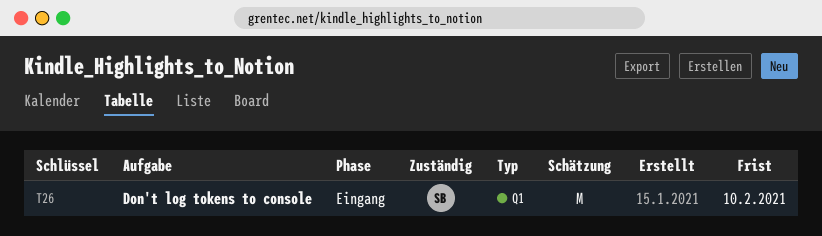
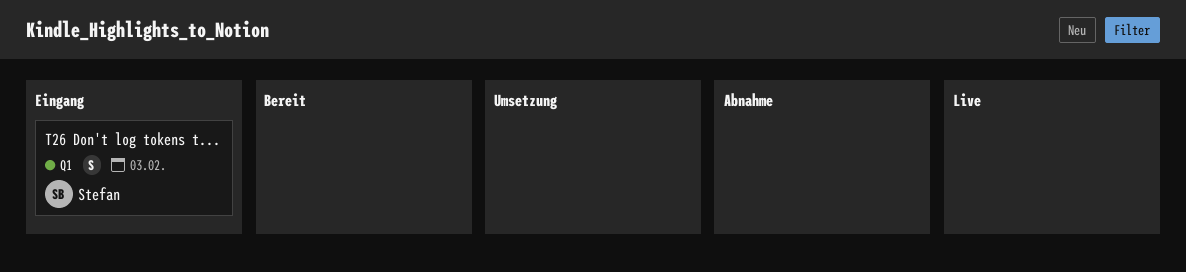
T26, estimate: M -> S
T26, due: Feb 10 -> Feb 3

